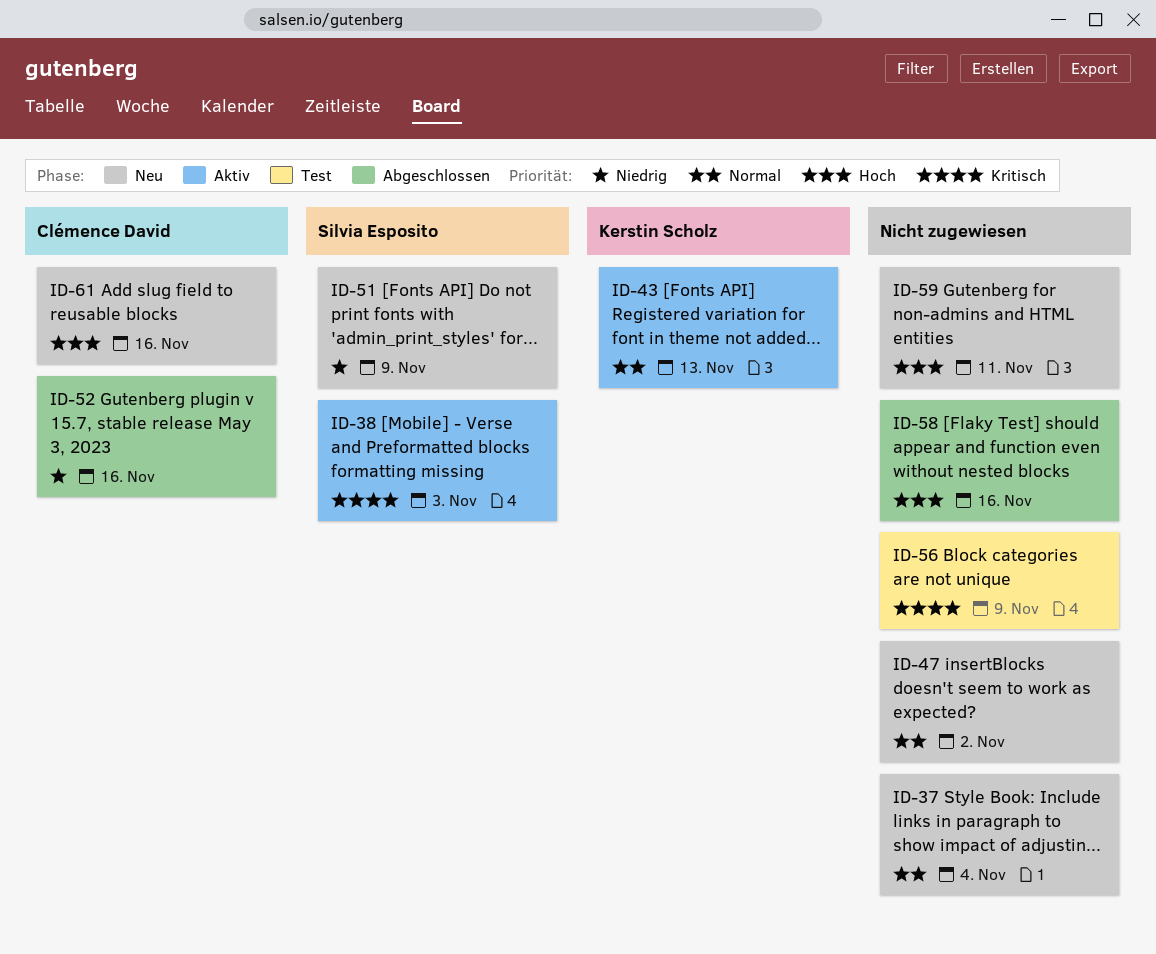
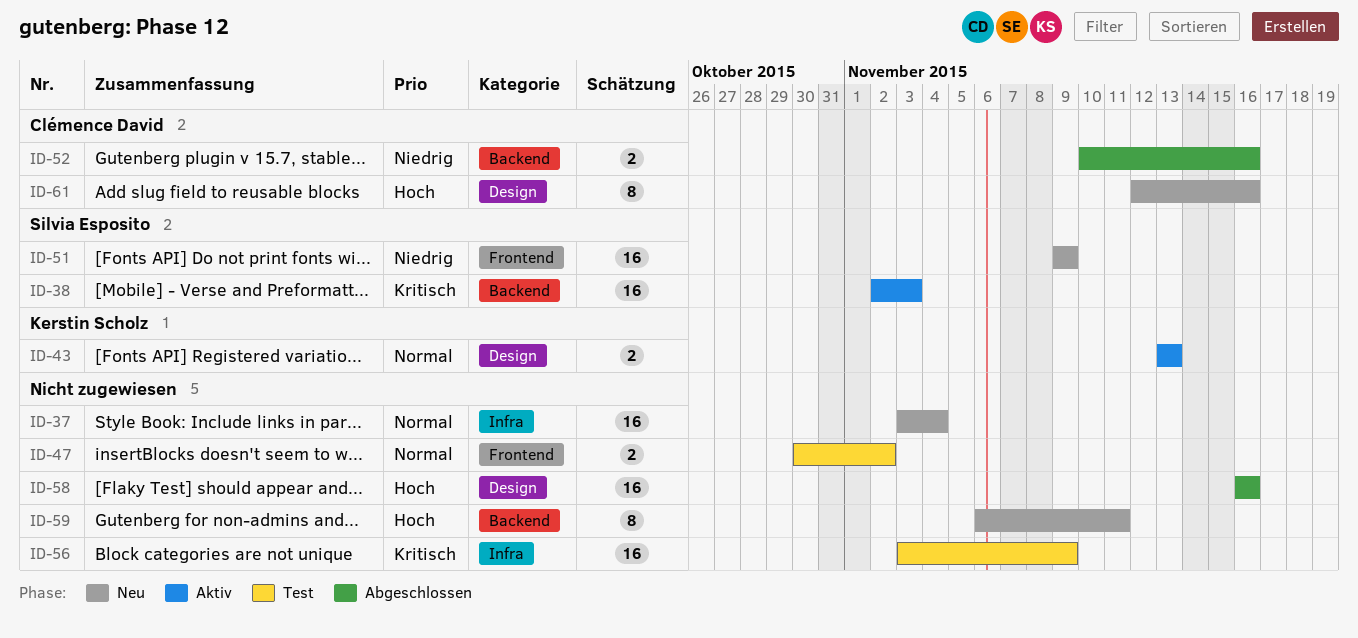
ID-47, status: Neu -> Test

